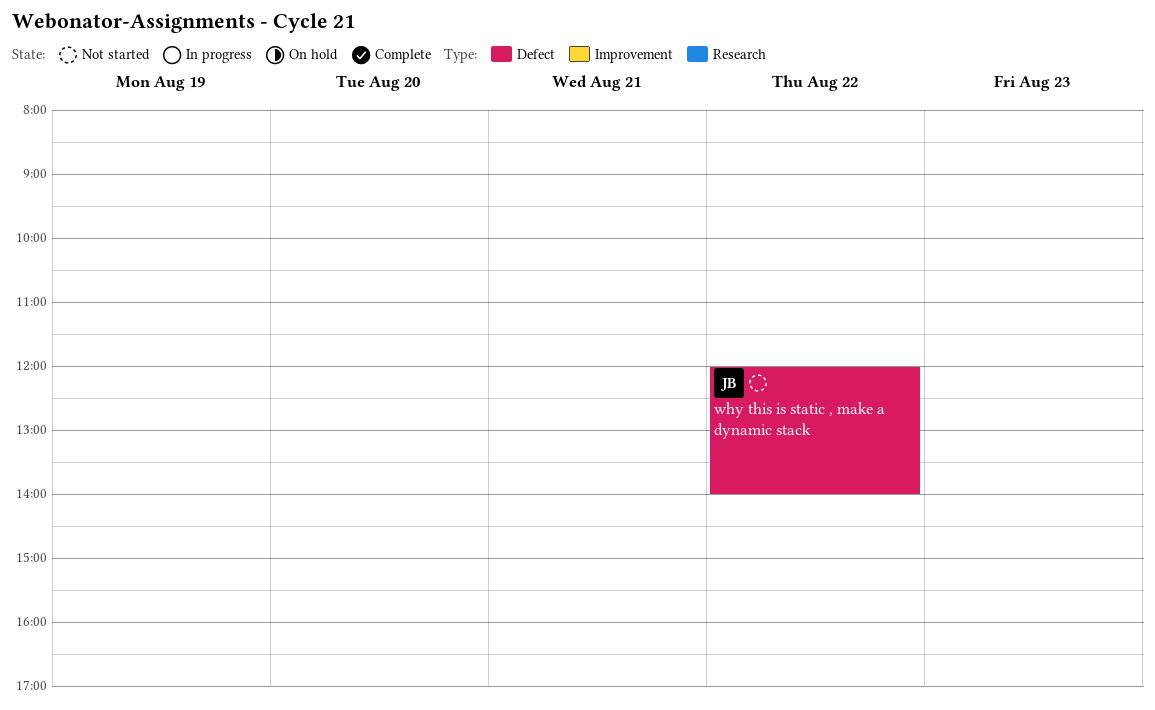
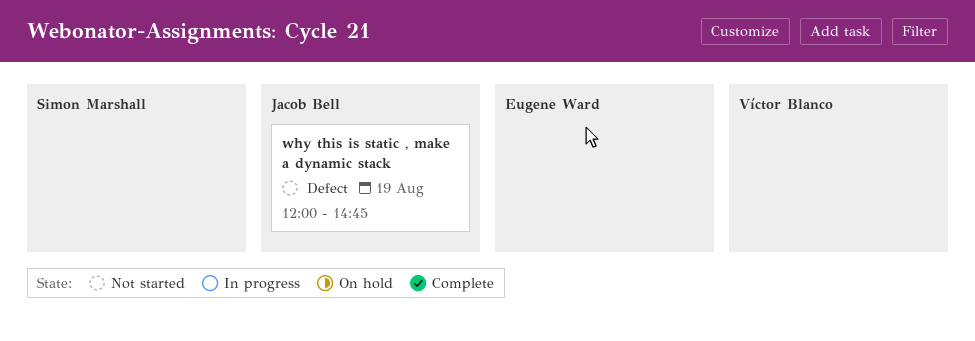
why this is static , make a dynamic stack, day: Aug 22 -> Aug 19
why this is static , make a dynamic stack, ends: 14:00 -> 14:45

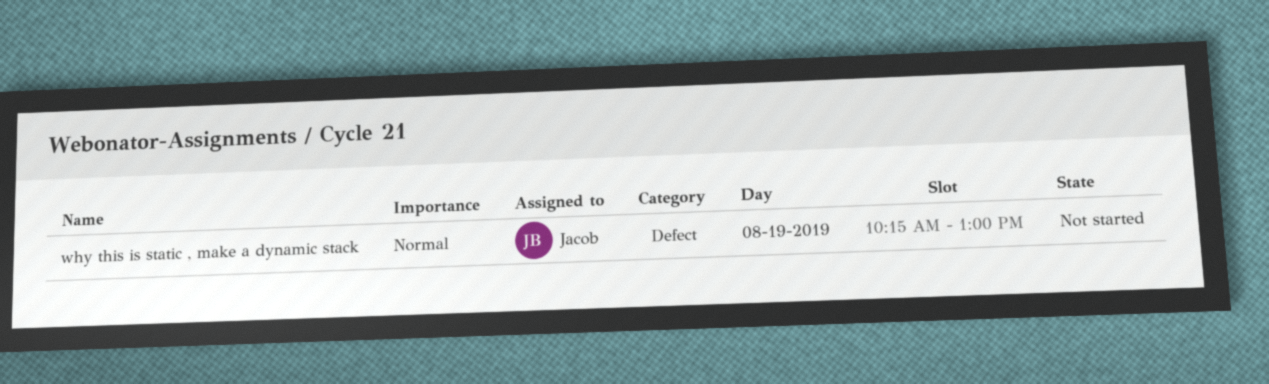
why this is static , make a dynamic stack, begins: 12:00 -> 10:15
why this is static , make a dynamic stack, ends: 14:45 -> 13:00

